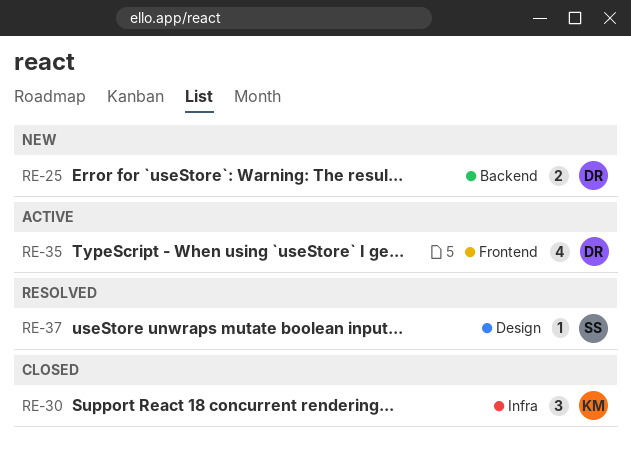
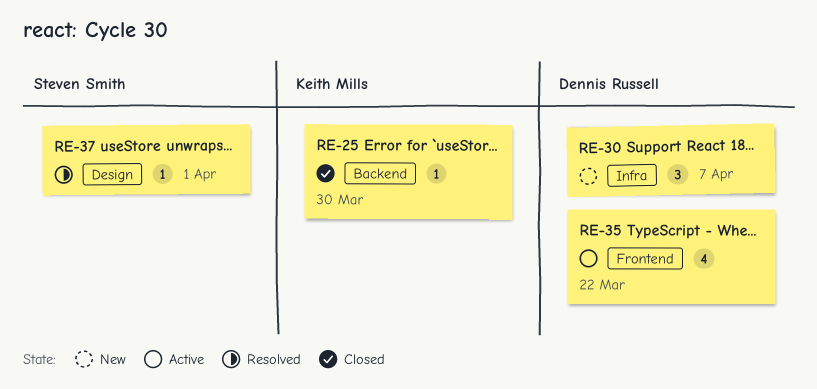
RE-25, status: New -> Closed
RE-25, owner: Dennis Russell -> Keith Mills
RE-25, estimate: 2 -> 1
RE-30, status: Closed -> New
RE-30, owner: Keith Mills -> Dennis Russell

